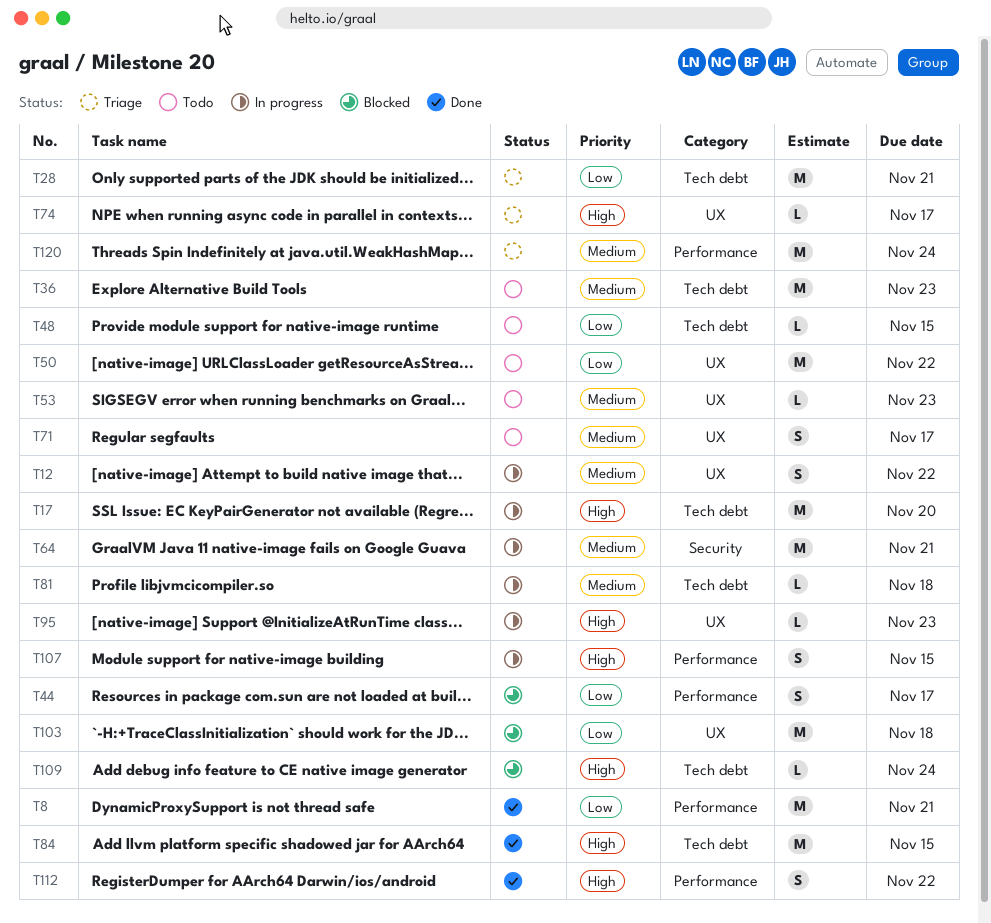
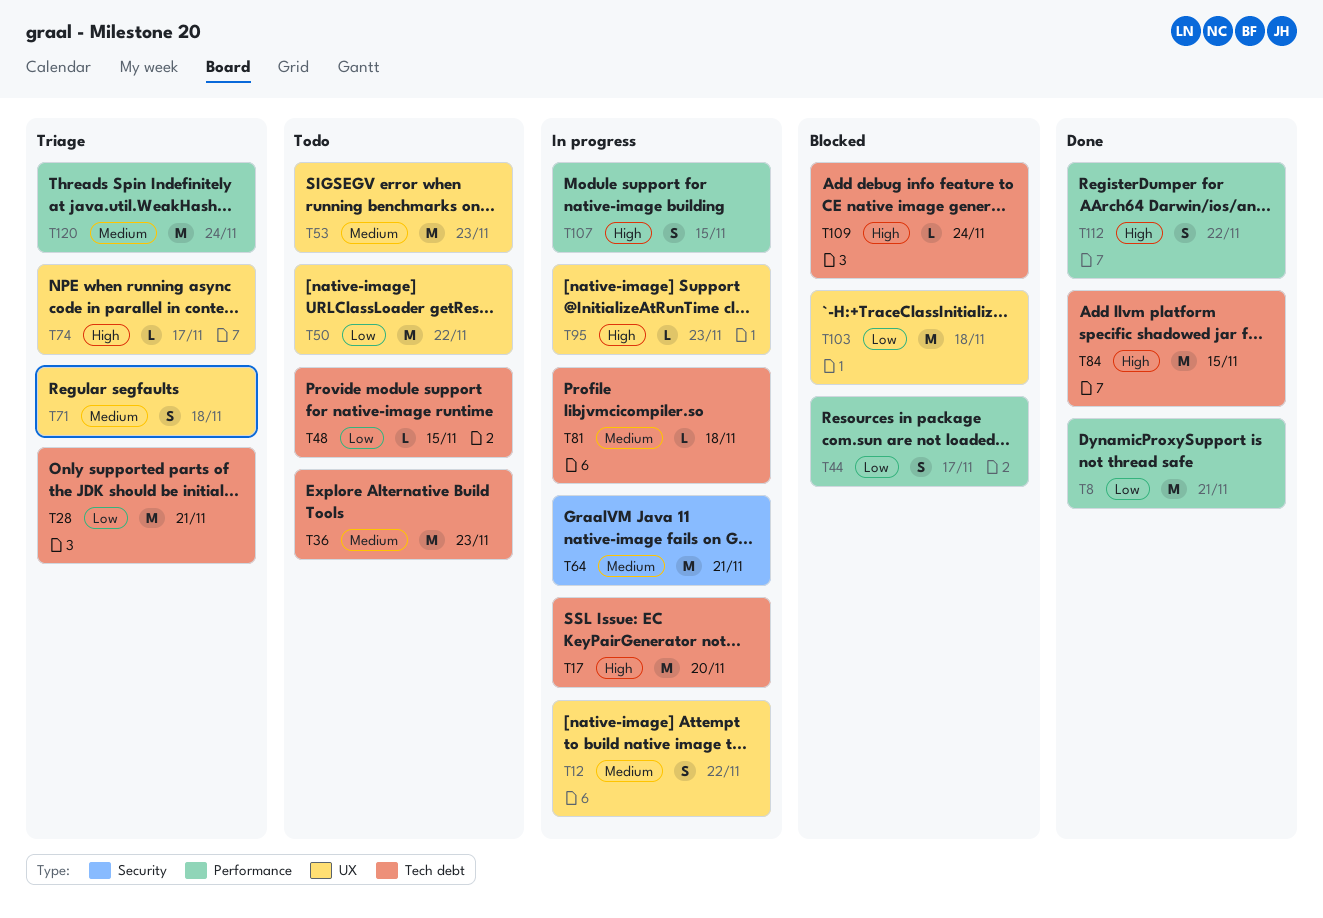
T53, estimate: L -> M
T71, status: Todo -> Triage
T71, due: Nov 17 -> Nov 18

